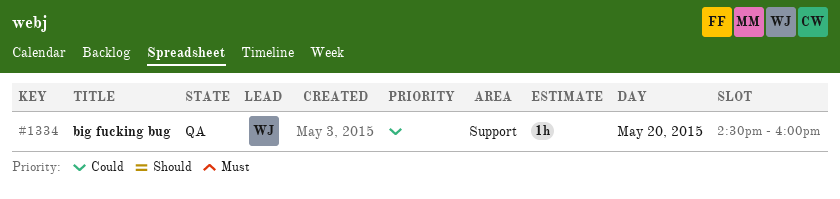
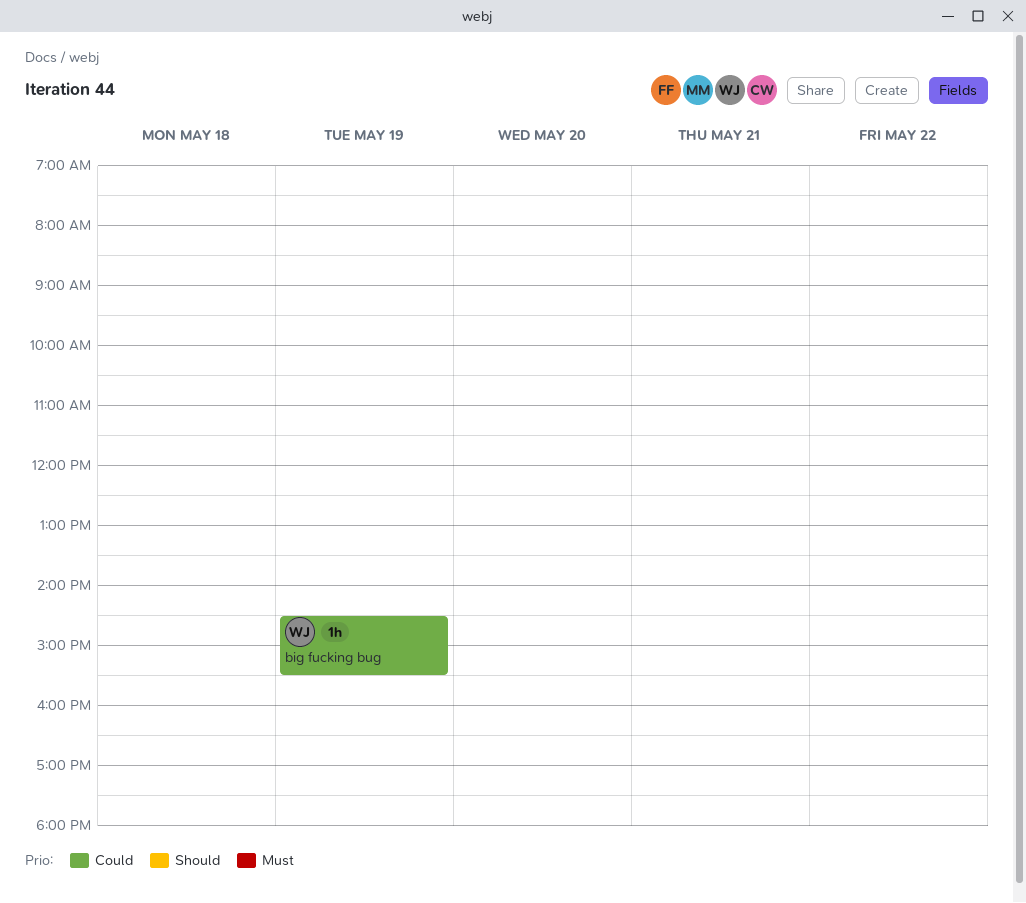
big fucking bug, day: May 20 -> May 19
big fucking bug, ends: 16:00 -> 15:30

